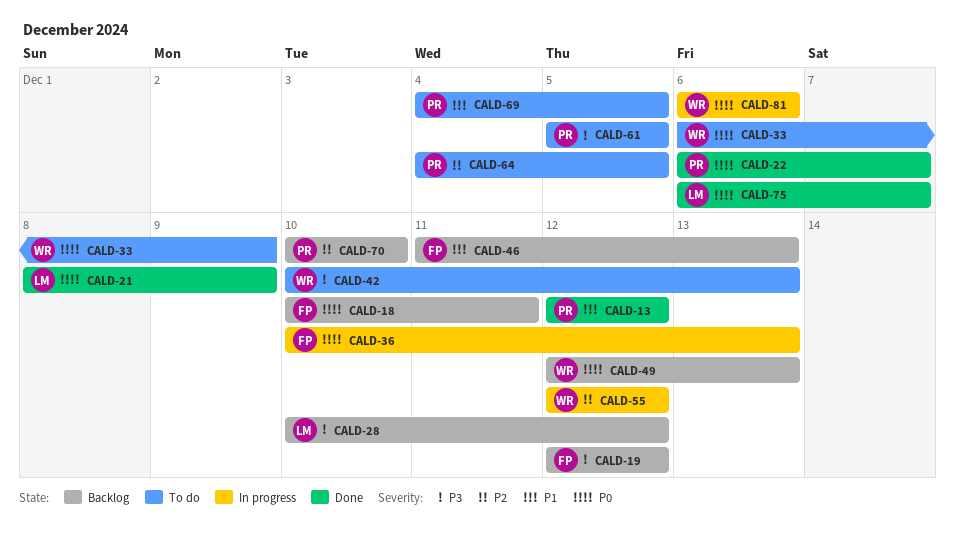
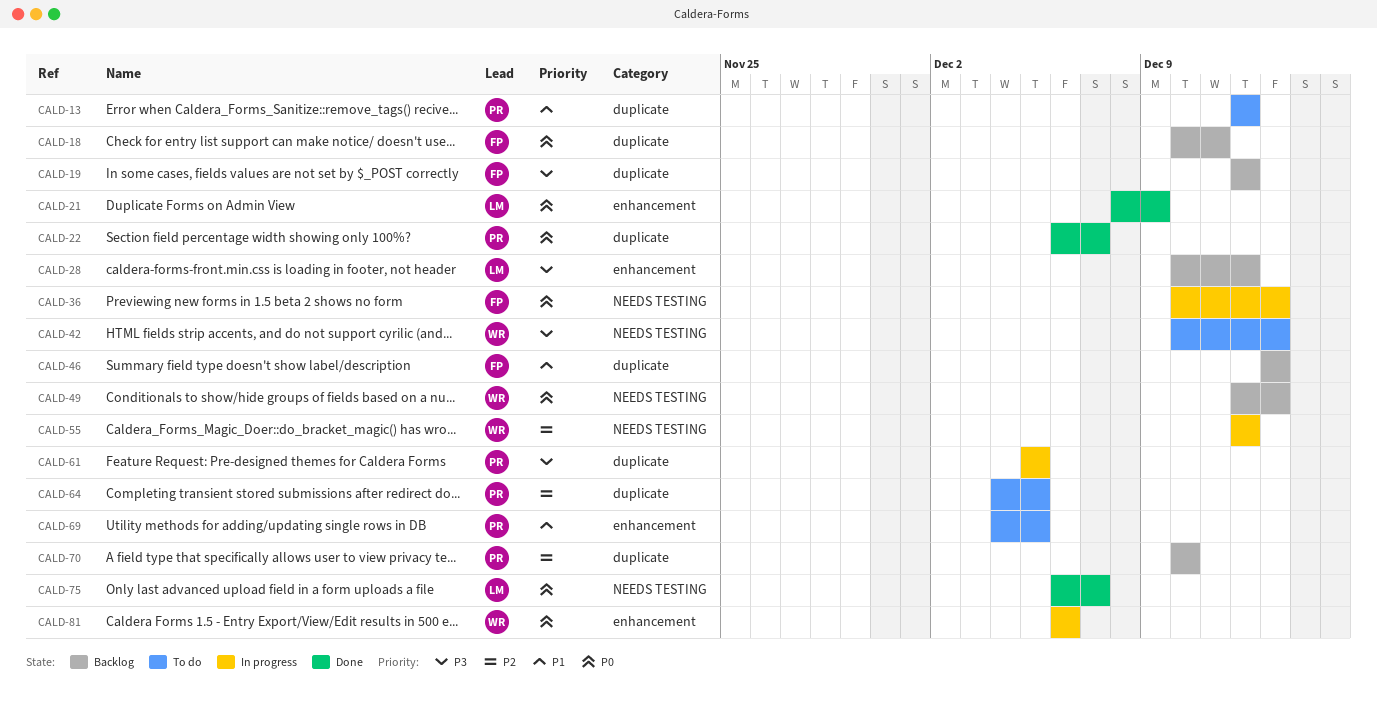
CALD-13, status: Done -> To do
CALD-33: present -> none
CALD-46, start: Dec 11 -> Dec 13
CALD-61, status: To do -> In progress

